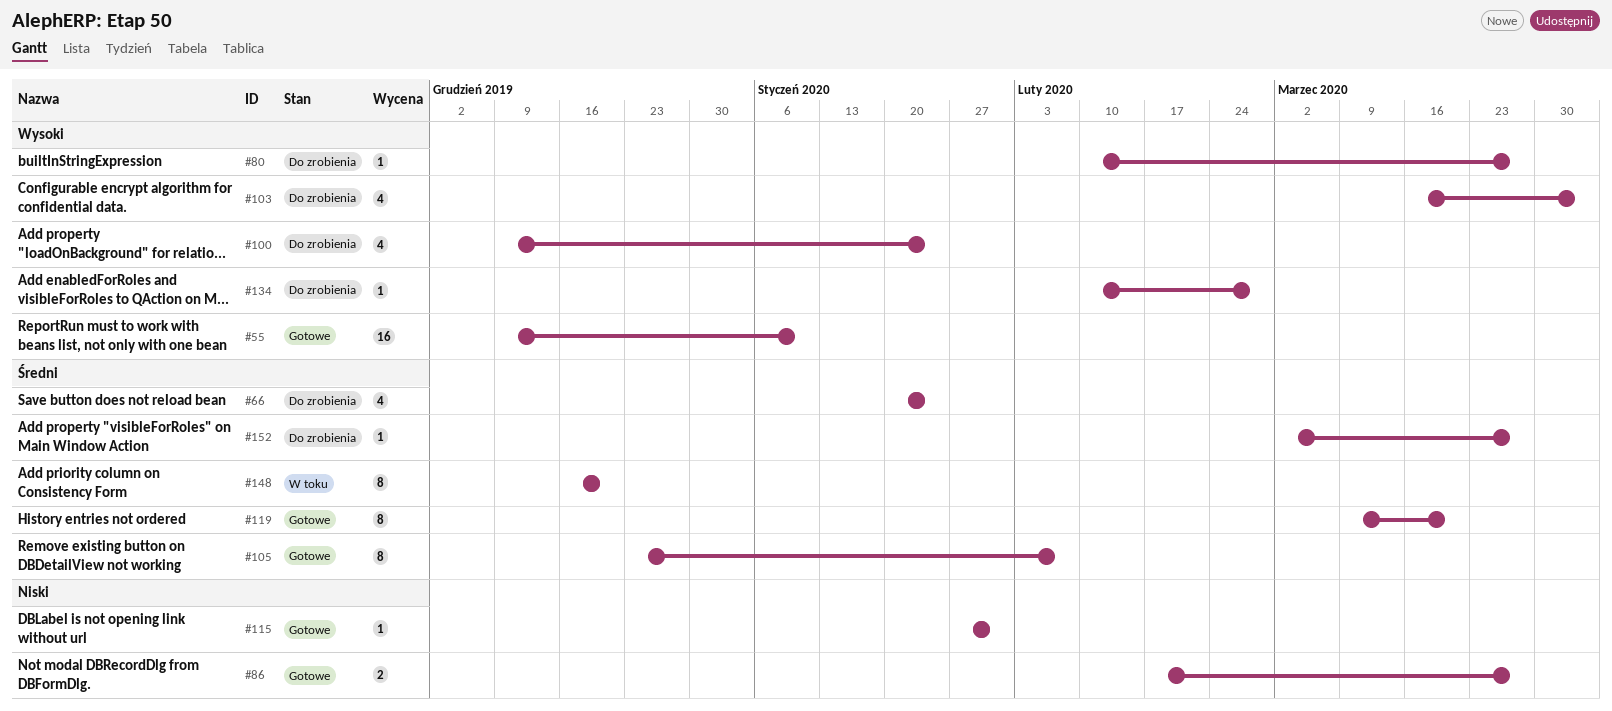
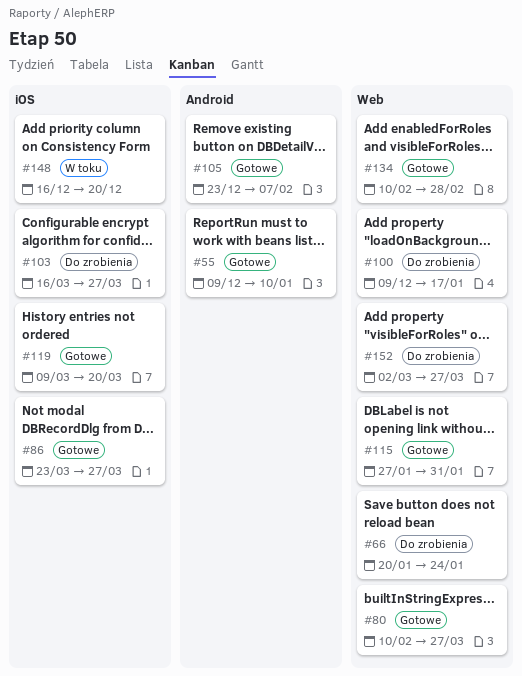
#80, status: Do zrobienia -> Gotowe
#86, start: Feb 17 -> Mar 23
#100, due: Jan 24 -> Jan 17
#103, due: Apr 3 -> Mar 27
#134, status: Do zrobienia -> Gotowe

